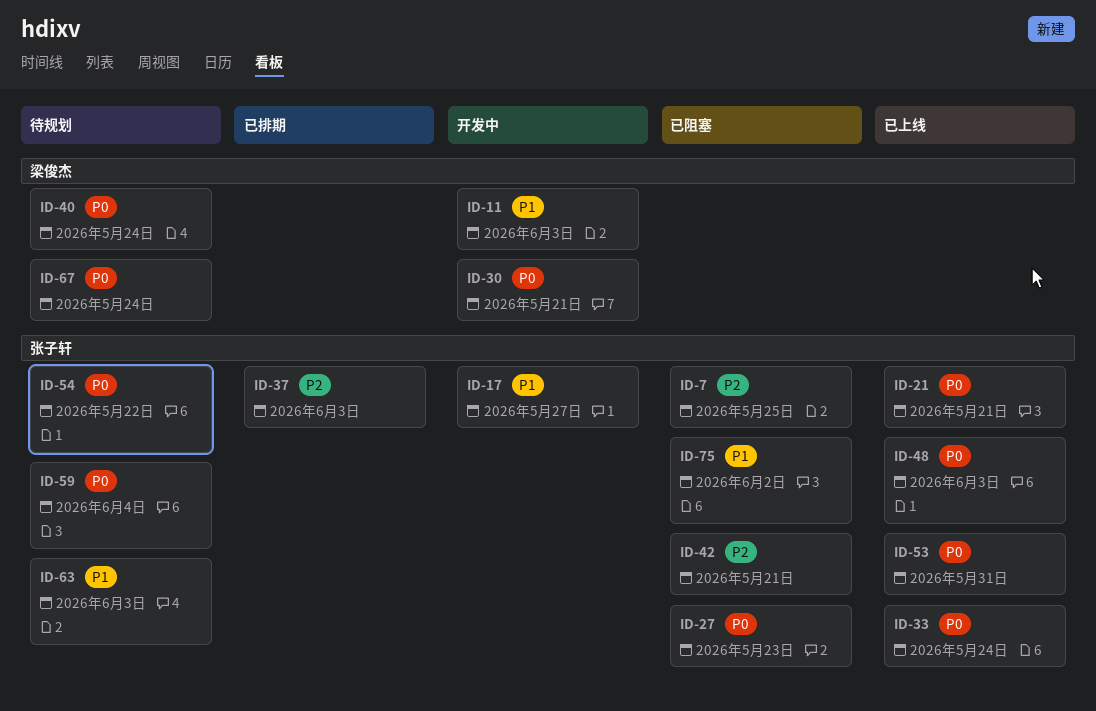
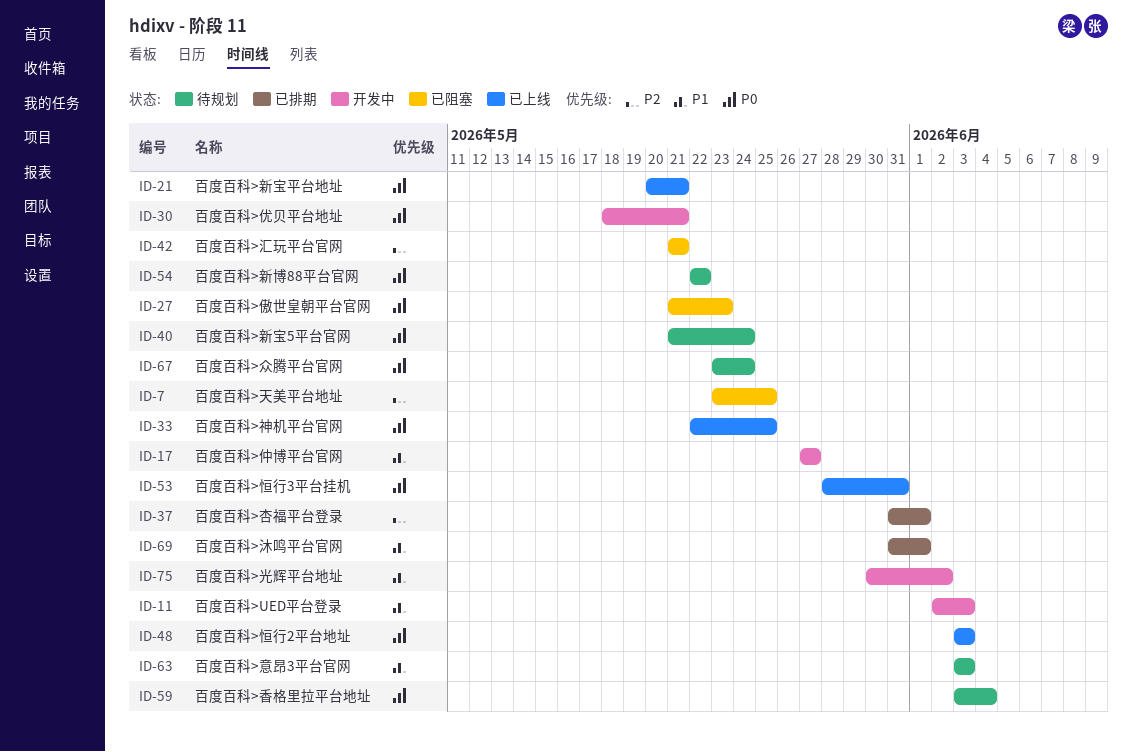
ID-33, due: May 24 -> May 25
ID-37, due: Jun 3 -> Jun 1
ID-69: none -> present
ID-75, status: 已阻塞 -> 开发中

